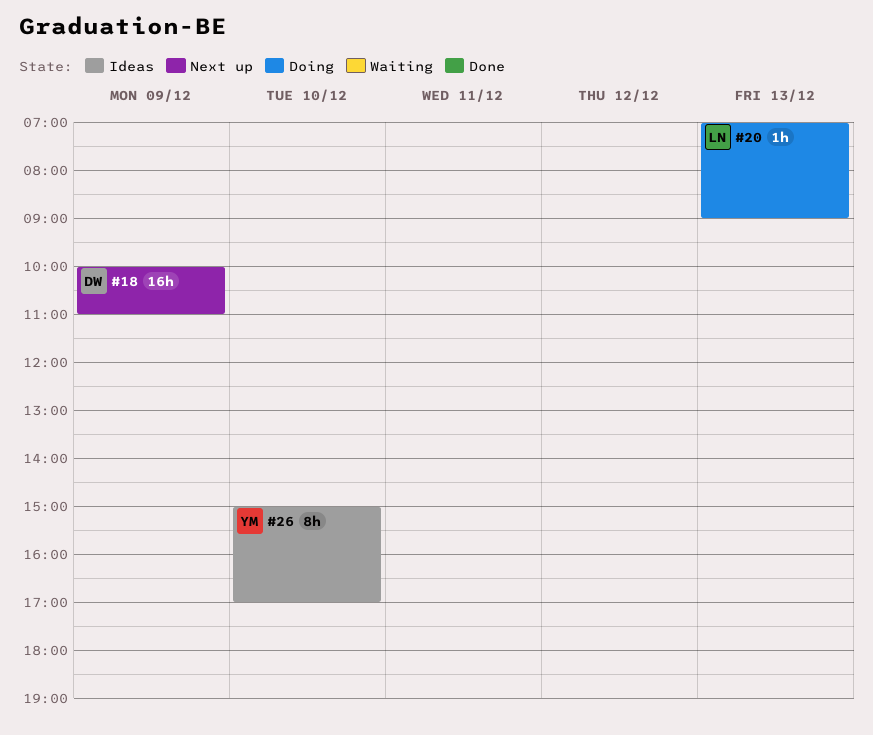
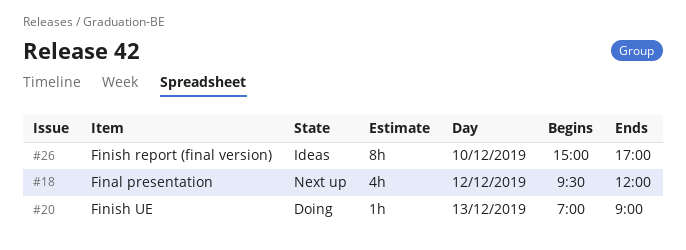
#18, estimate: 16h -> 4h
#18, day: Dec 9 -> Dec 12
#18, begins: 10:00 -> 09:30
#18, ends: 11:00 -> 12:00

